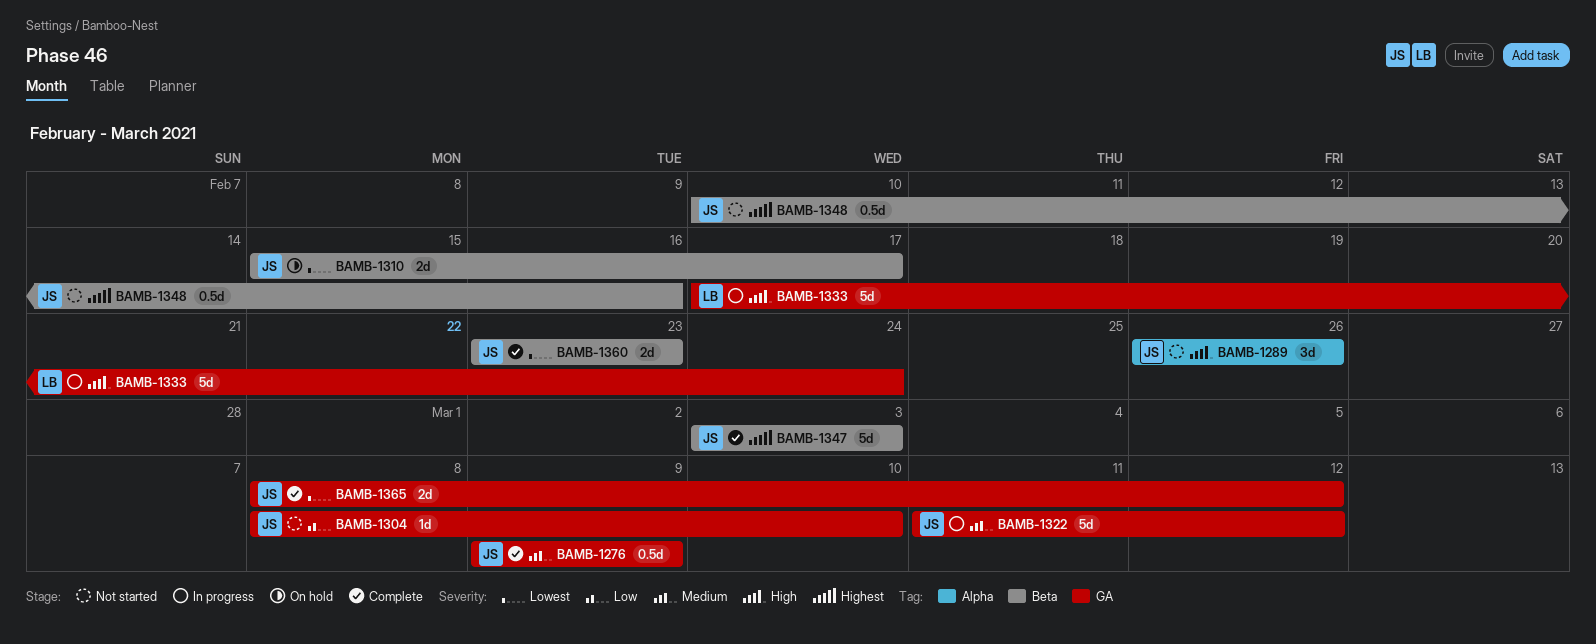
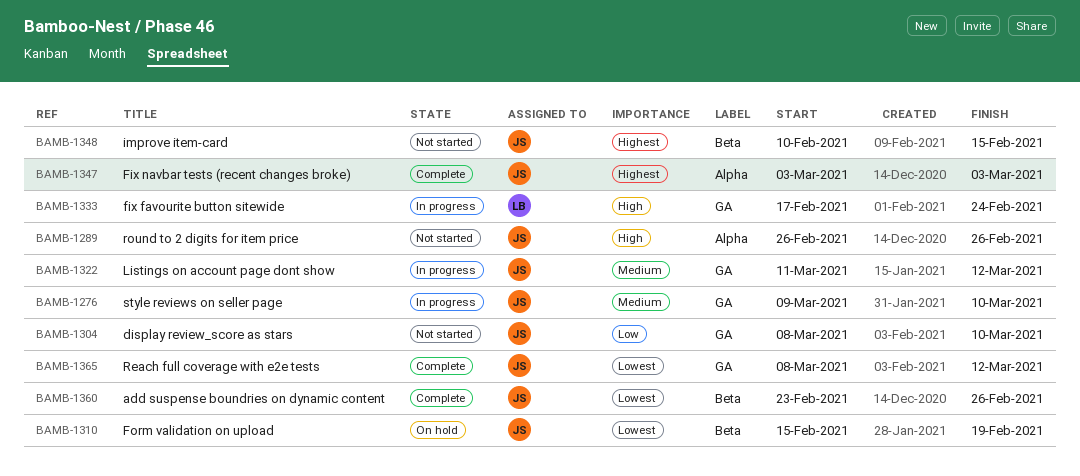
BAMB-1276, status: Complete -> In progress
BAMB-1276, due: Mar 9 -> Mar 10
BAMB-1310, due: Feb 17 -> Feb 19
BAMB-1347, label: Beta -> Alpha
BAMB-1348, due: Feb 16 -> Feb 15
BAMB-1360, due: Feb 23 -> Feb 26

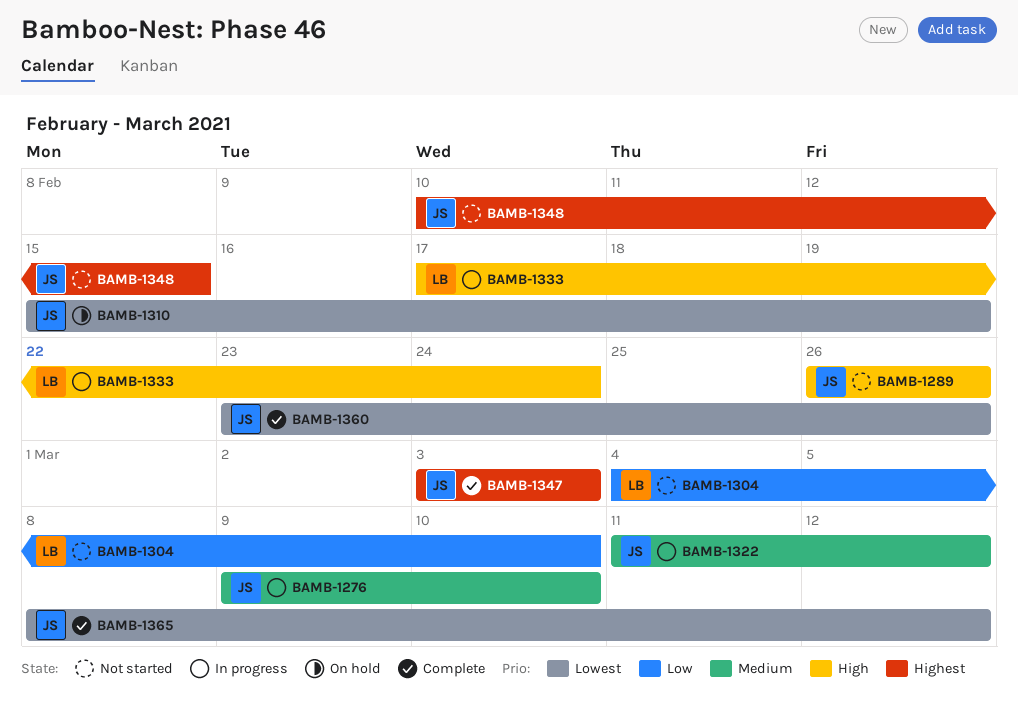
BAMB-1304, owner: JS -> LB
BAMB-1304, start: Mar 8 -> Mar 4

